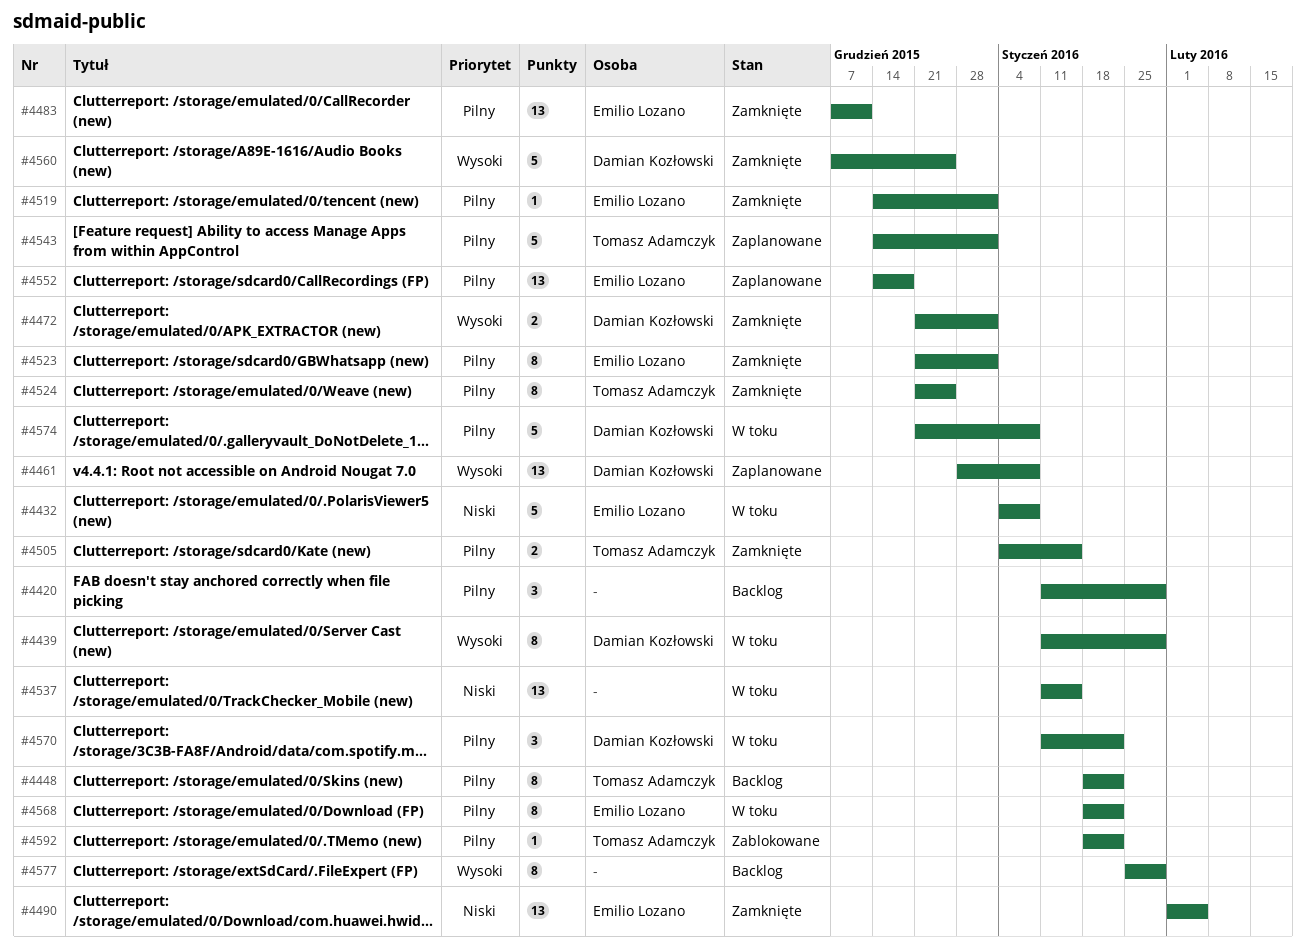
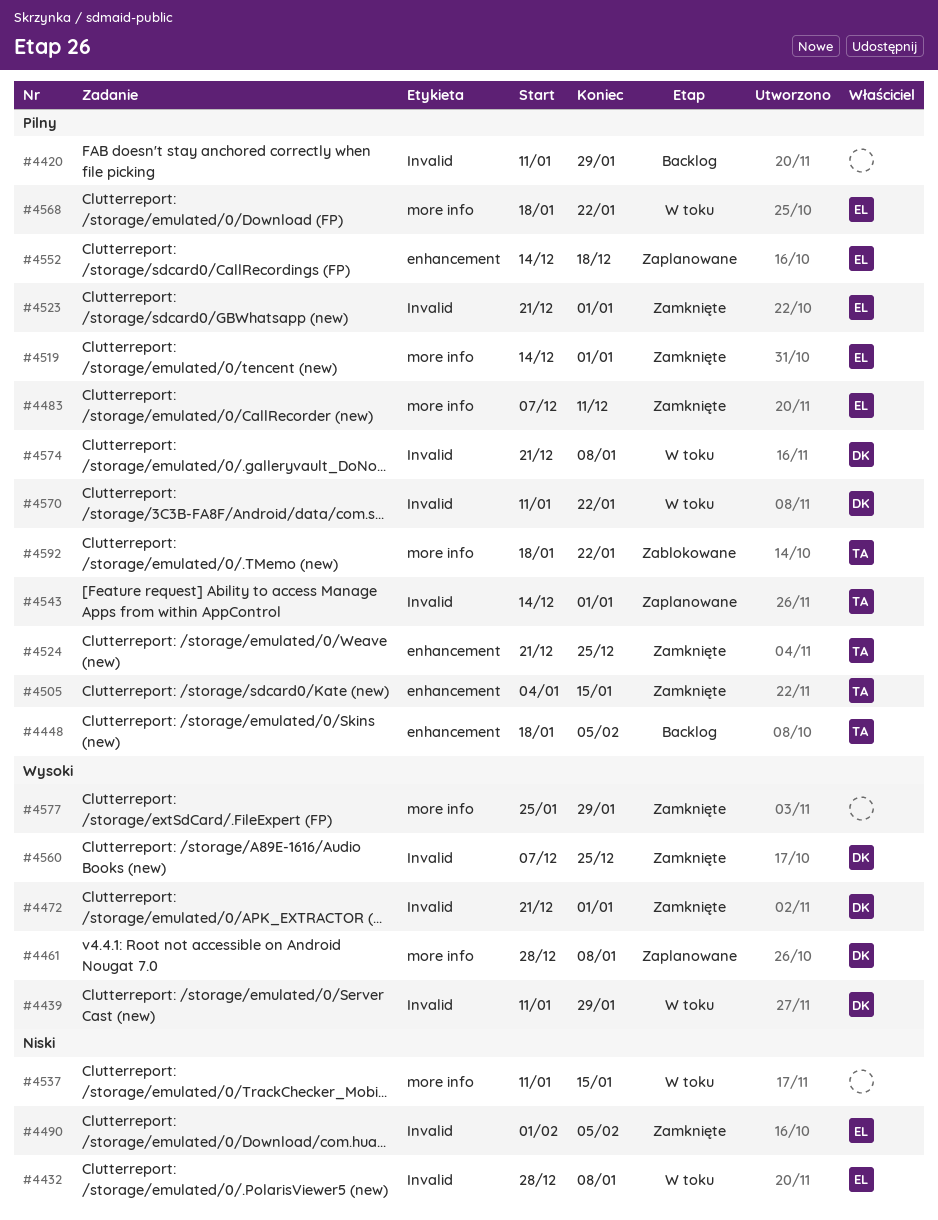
#4432, start: Jan 4 -> Dec 28
#4448, due: Jan 22 -> Feb 5
#4577, status: Backlog -> Zamknięte

